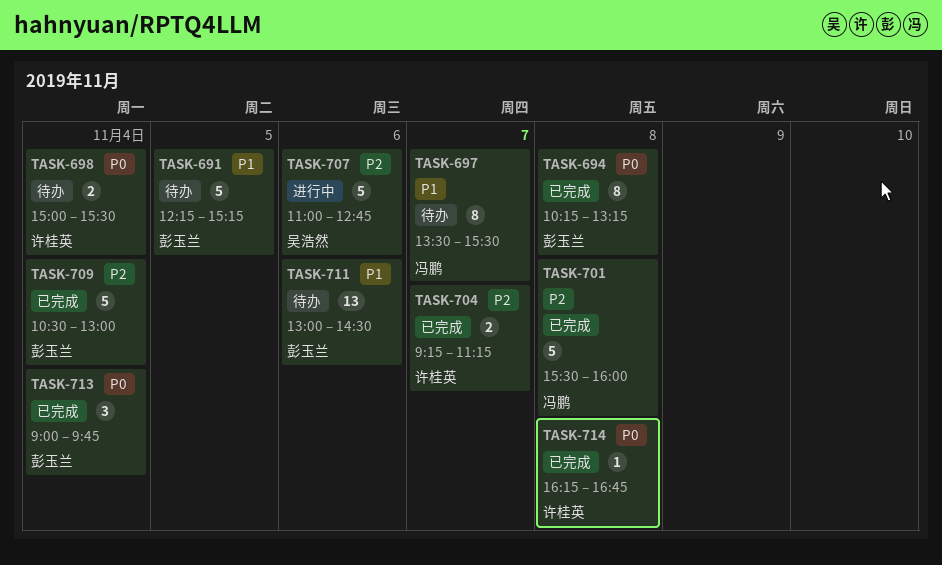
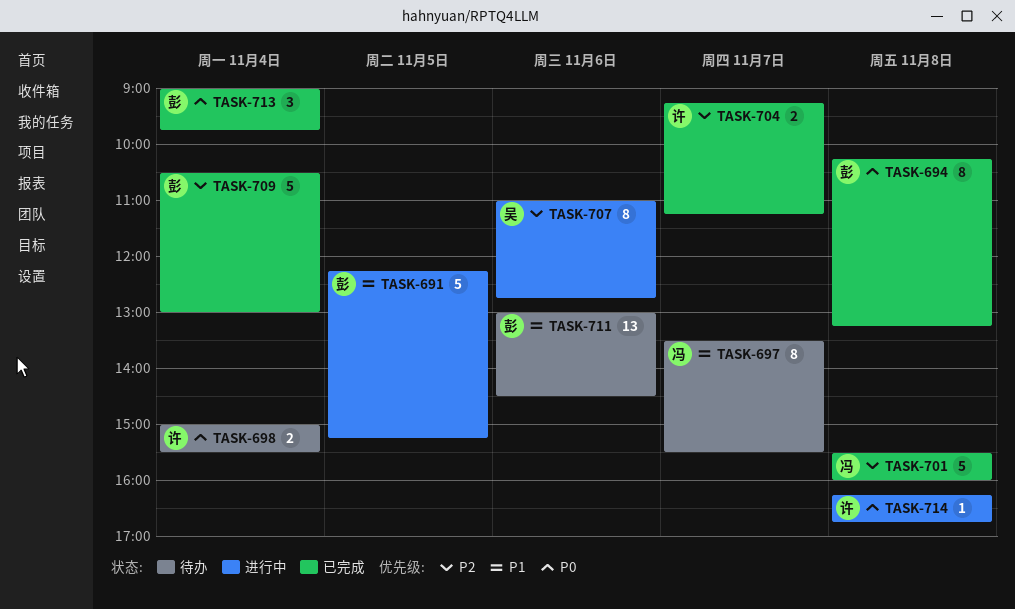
TASK-691, status: 待办 -> 进行中
TASK-707, estimate: 5 -> 8
TASK-714, status: 已完成 -> 进行中

